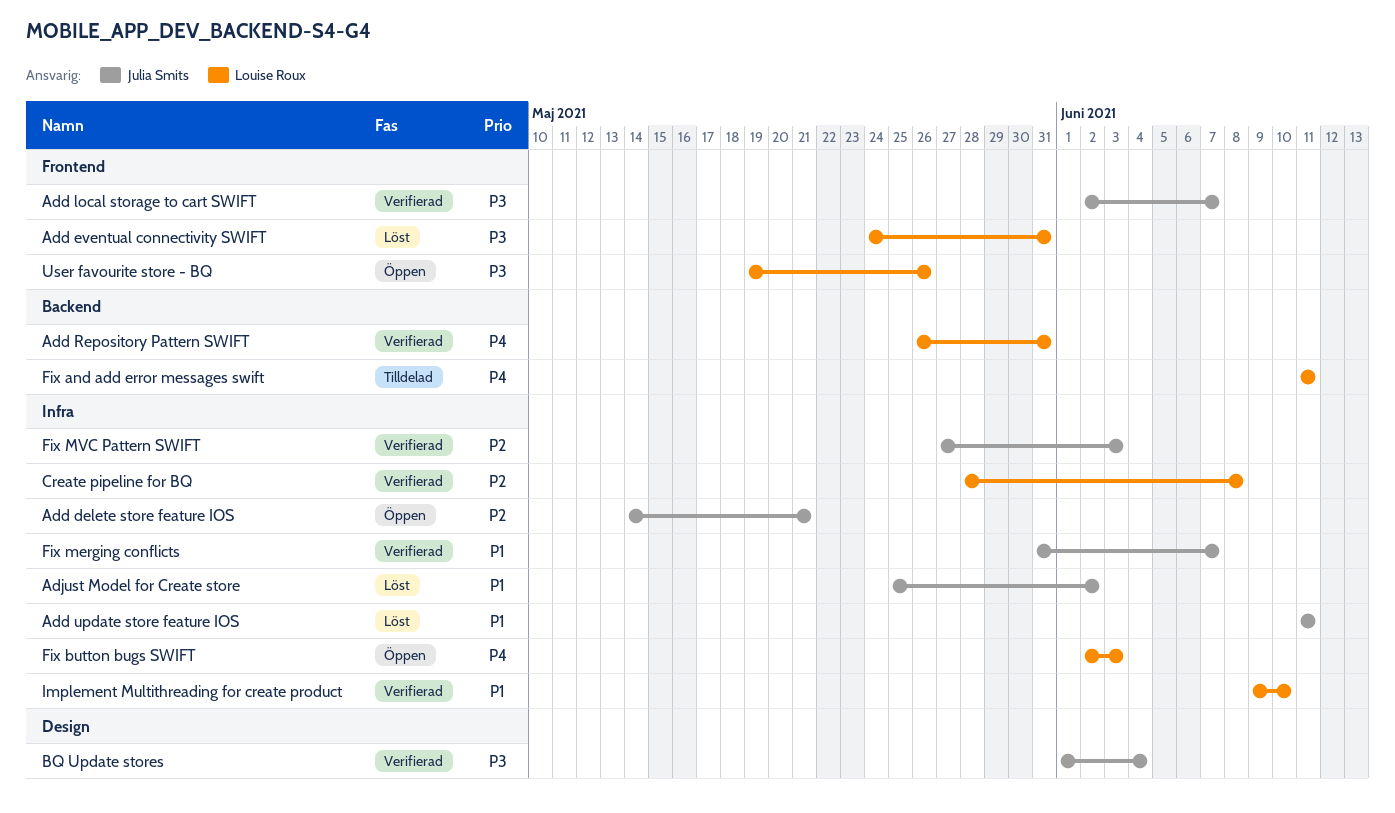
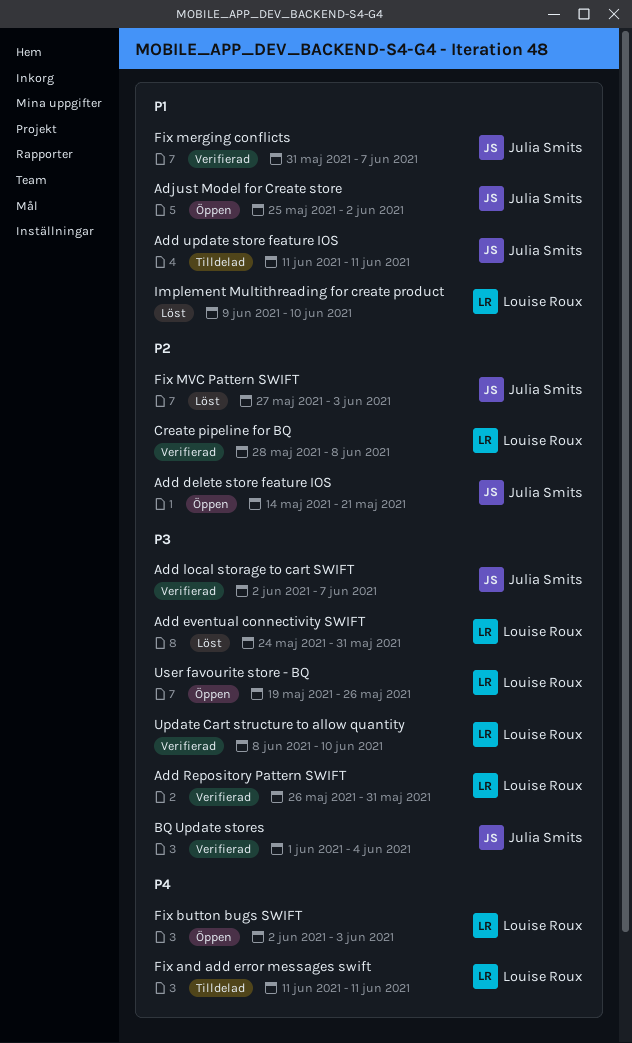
Add Repository Pattern SWIFT, priority: P4 -> P3
Add update store feature IOS, status: Löst -> Tilldelad
Adjust Model for Create store, status: Löst -> Öppen
Fix MVC Pattern SWIFT, status: Verifierad -> Löst
Implement Multithreading for create product, status: Verifierad -> Löst
Update Cart structure to allow quantity: none -> present

